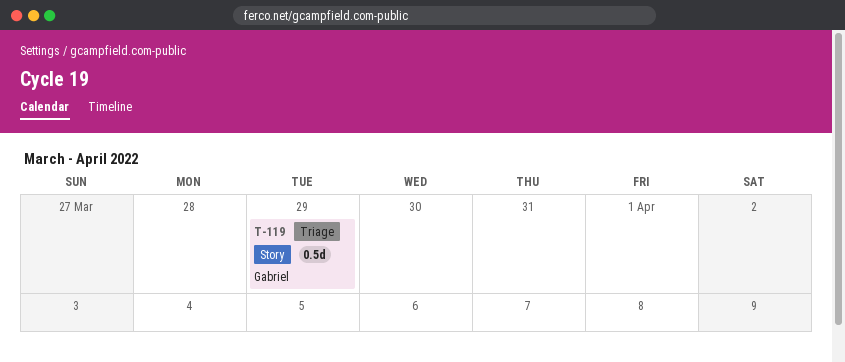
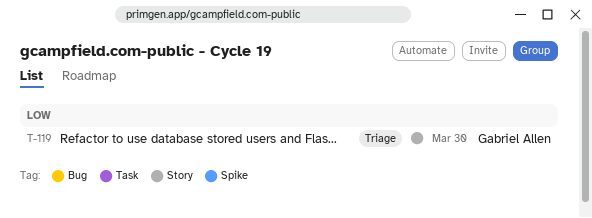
T-119, due: Mar 29 -> Mar 30

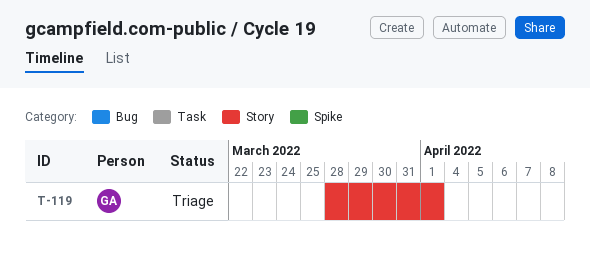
T-119, due: Mar 30 -> Apr 1

